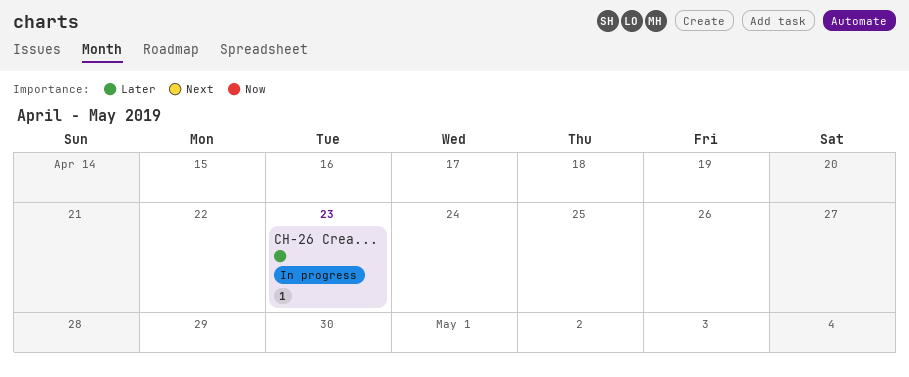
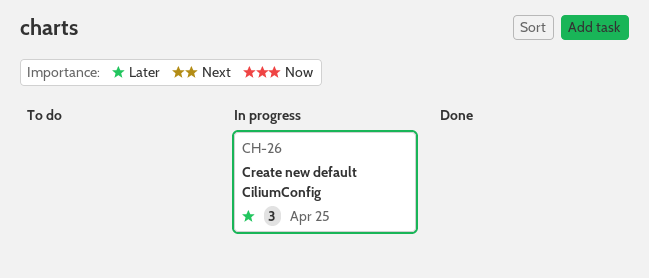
CH-26, estimate: 1 -> 3
CH-26, due: Apr 23 -> Apr 25

